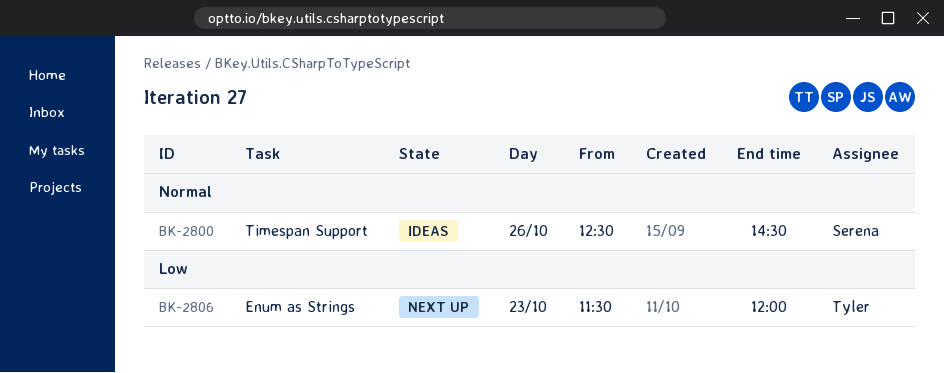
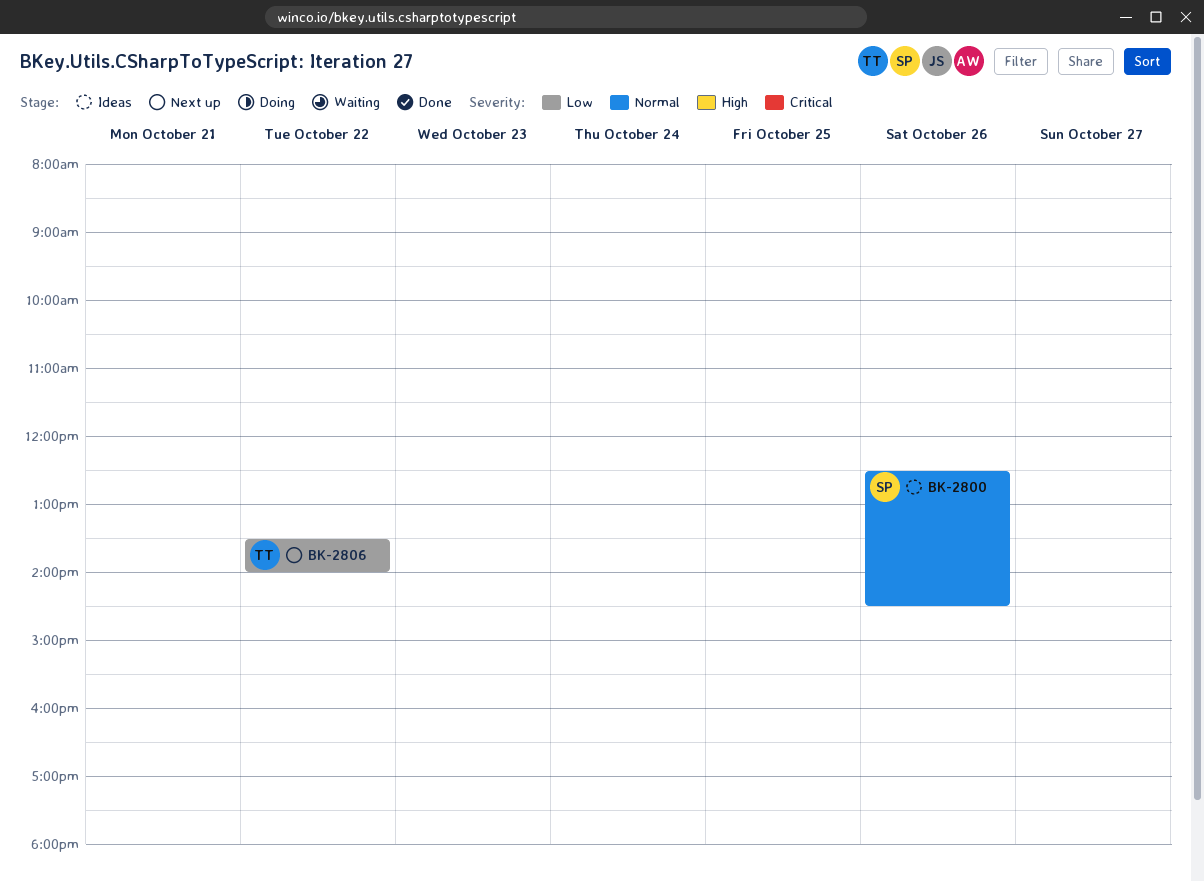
BK-2806, day: Oct 23 -> Oct 22
BK-2806, begins: 11:30 -> 13:30
BK-2806, ends: 12:00 -> 14:00

